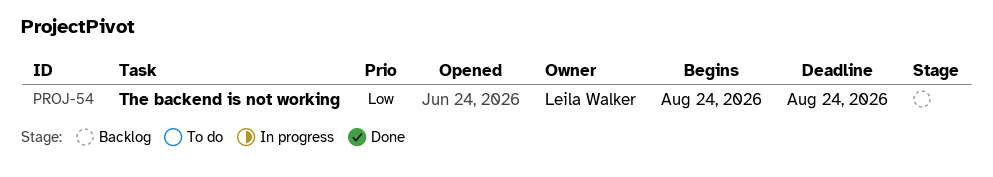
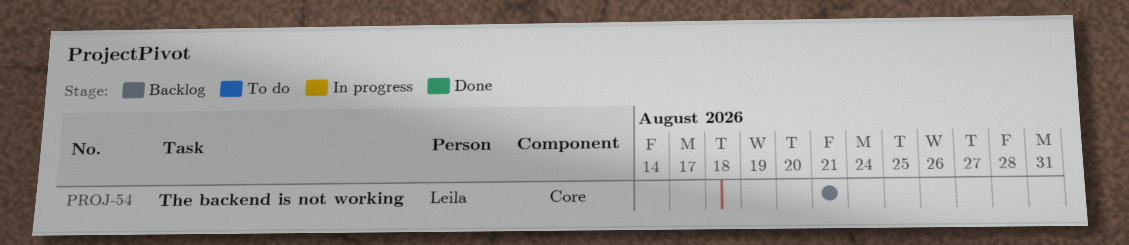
PROJ-54, start: Aug 24 -> Aug 21
PROJ-54, due: Aug 24 -> Aug 21

